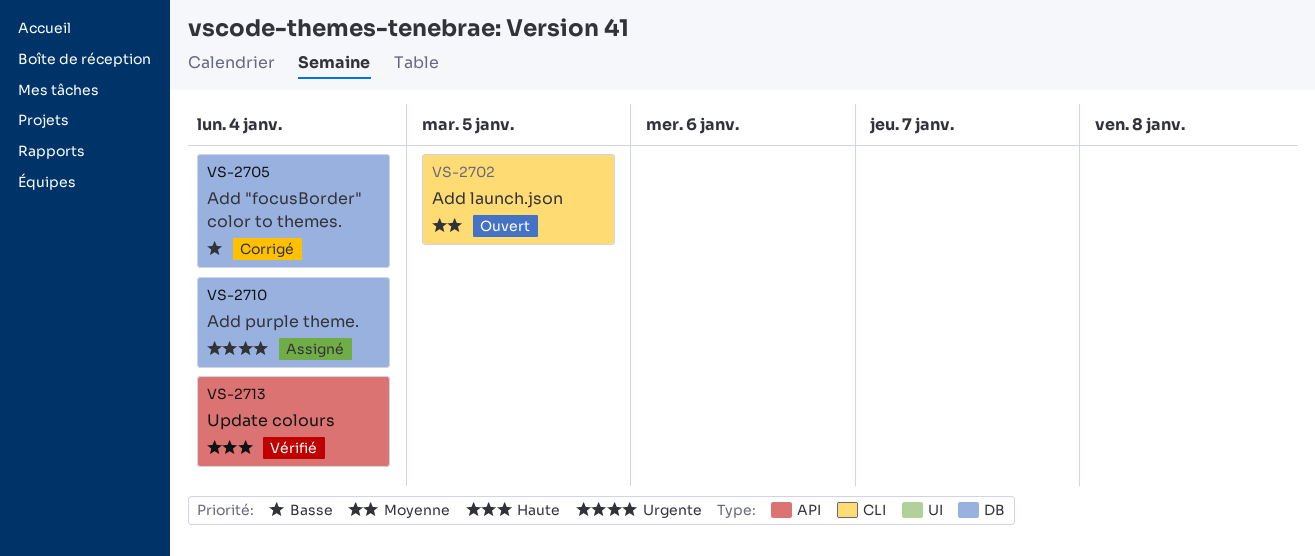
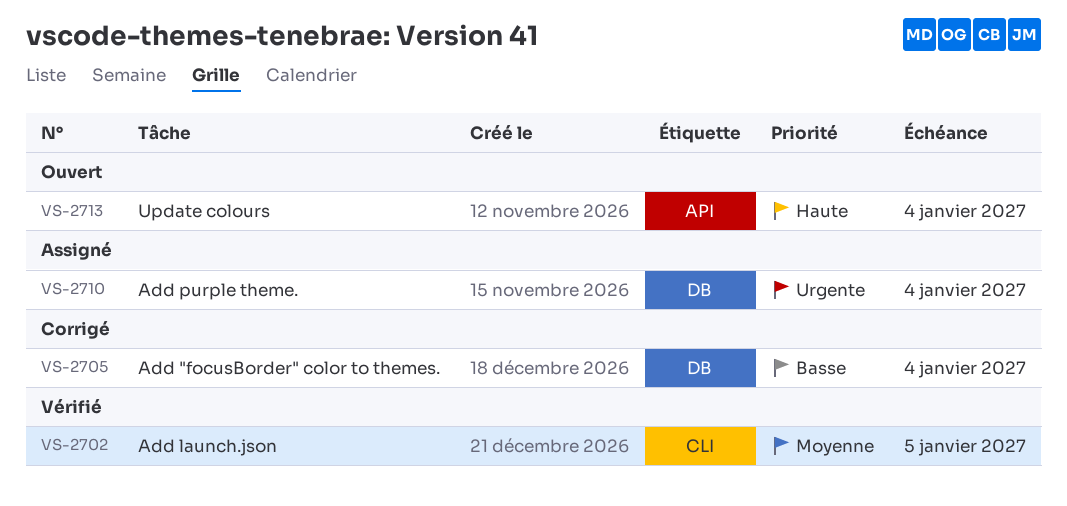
VS-2702, status: Ouvert -> Vérifié
VS-2713, status: Vérifié -> Ouvert

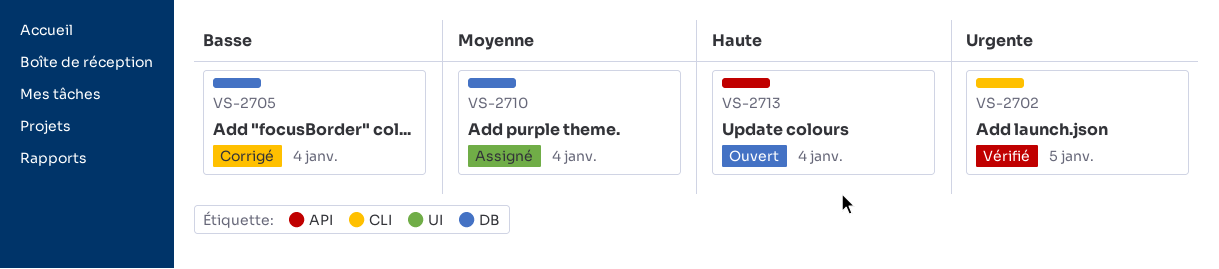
VS-2702, priority: Moyenne -> Urgente
VS-2710, priority: Urgente -> Moyenne

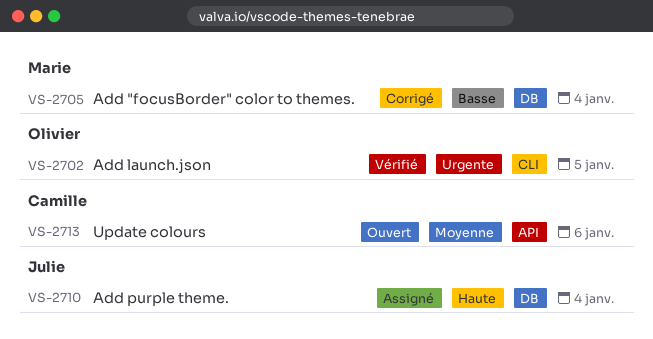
VS-2710, priority: Moyenne -> Haute
VS-2713, priority: Haute -> Moyenne
VS-2713, due: Jan 4 -> Jan 6

